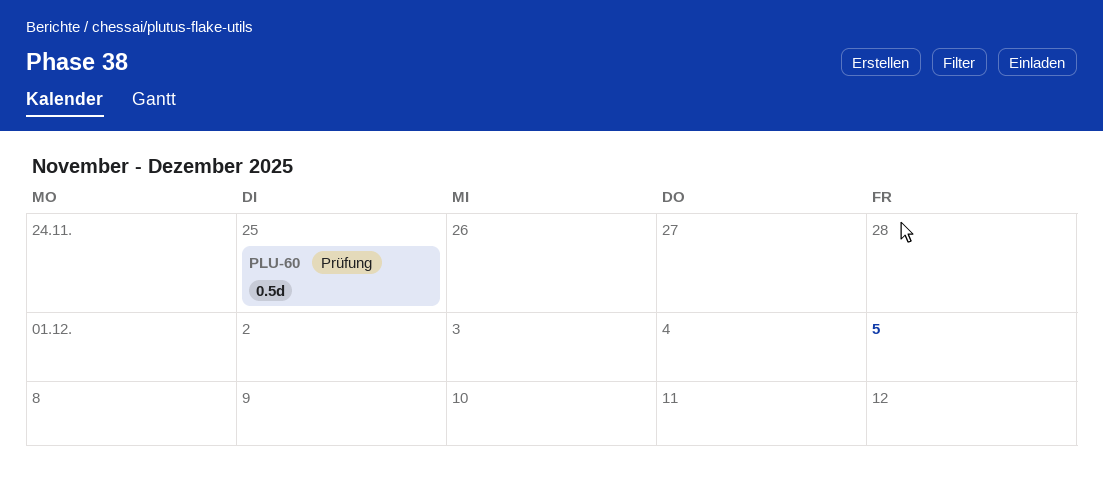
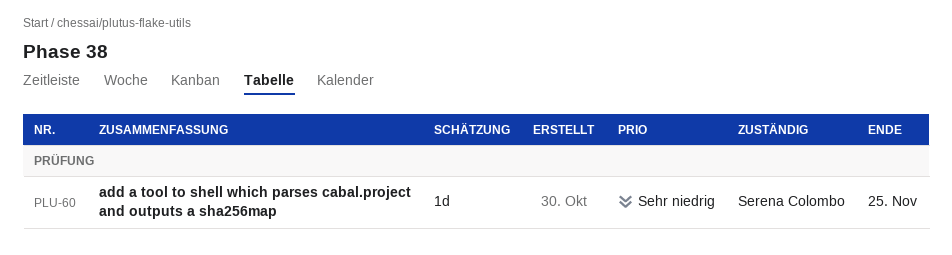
PLU-60, estimate: 0.5d -> 1d

